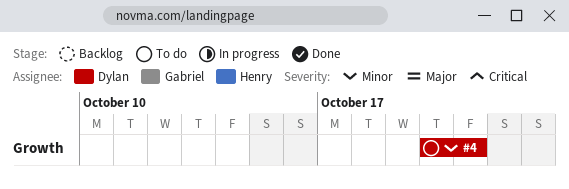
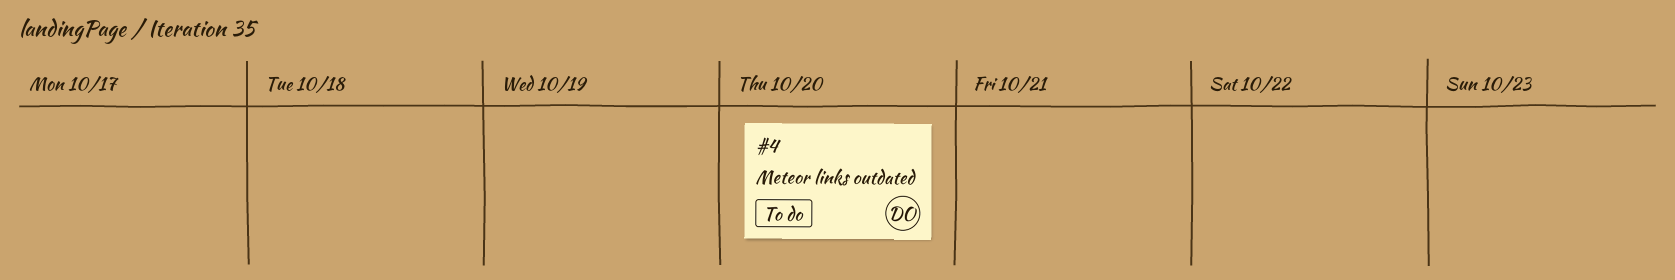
#4, due: Oct 21 -> Oct 20

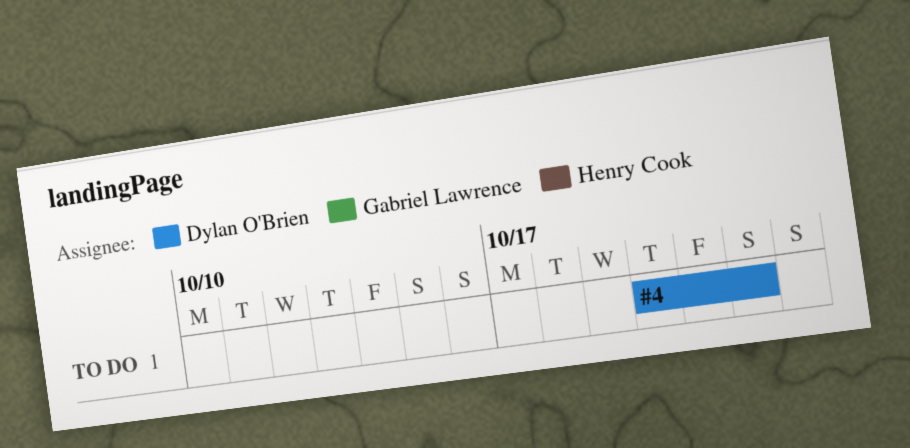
#4, due: Oct 20 -> Oct 22

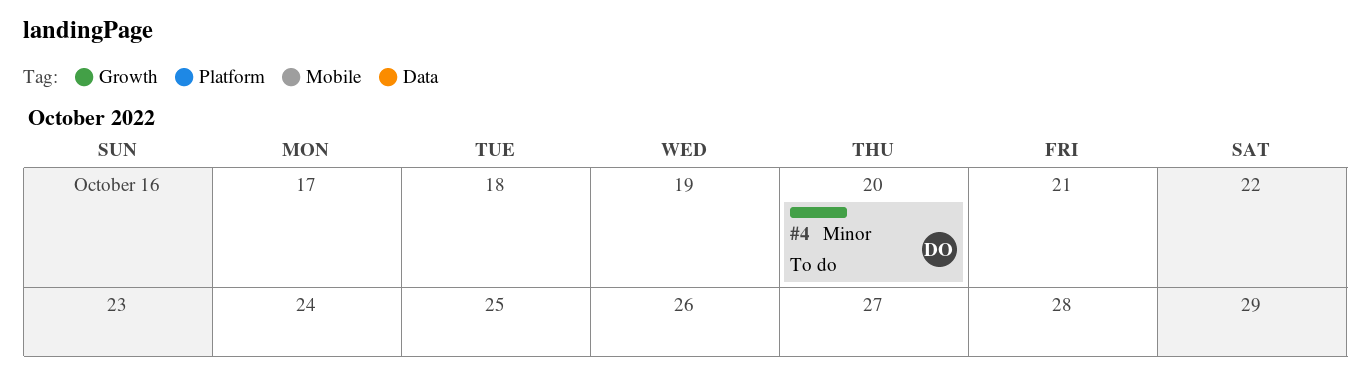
#4, due: Oct 22 -> Oct 20

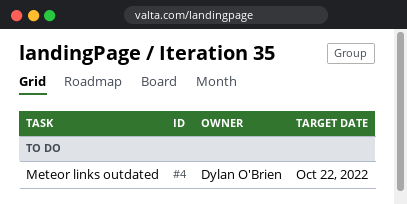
#4, due: Oct 20 -> Oct 22

